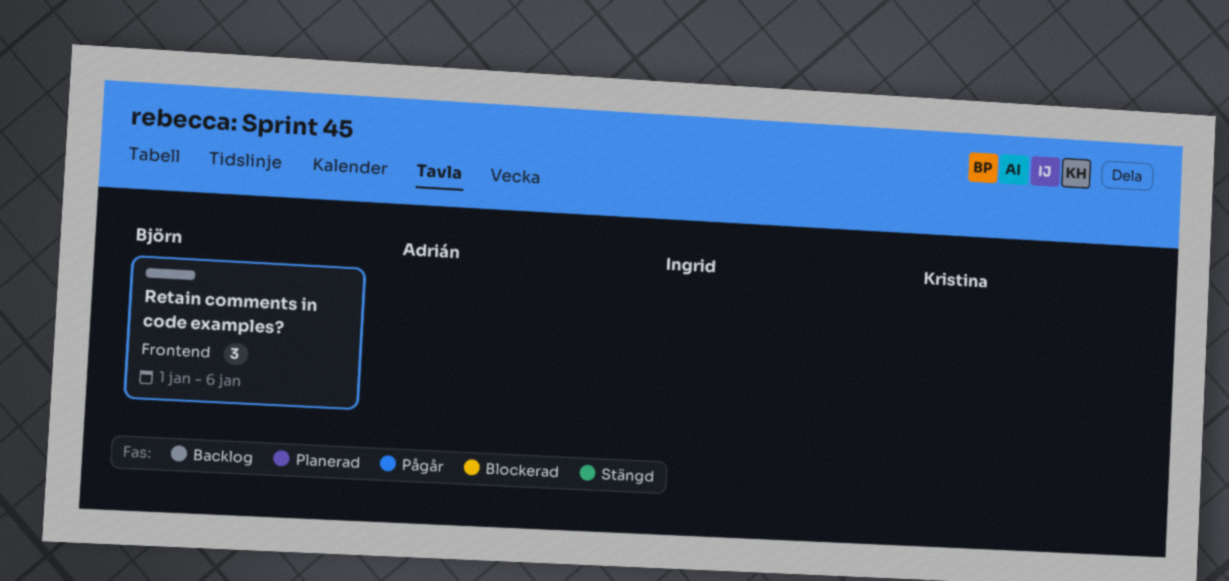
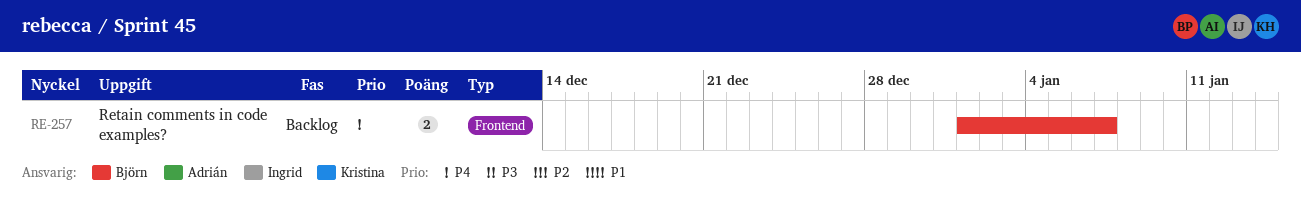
Retain comments in code examples?, estimate: 3 -> 2
Retain comments in code examples?, due: Jan 6 -> Jan 7

